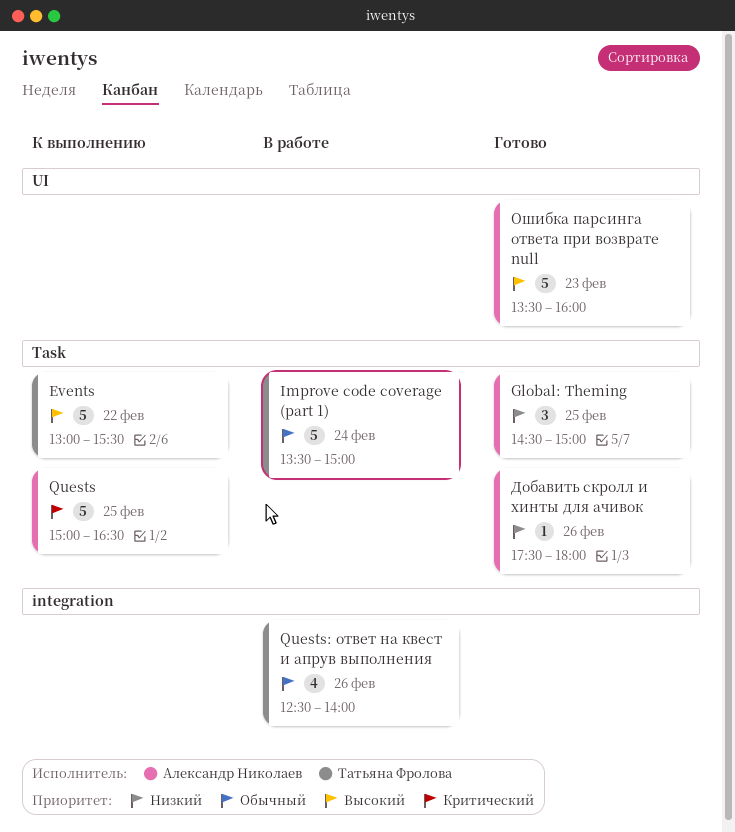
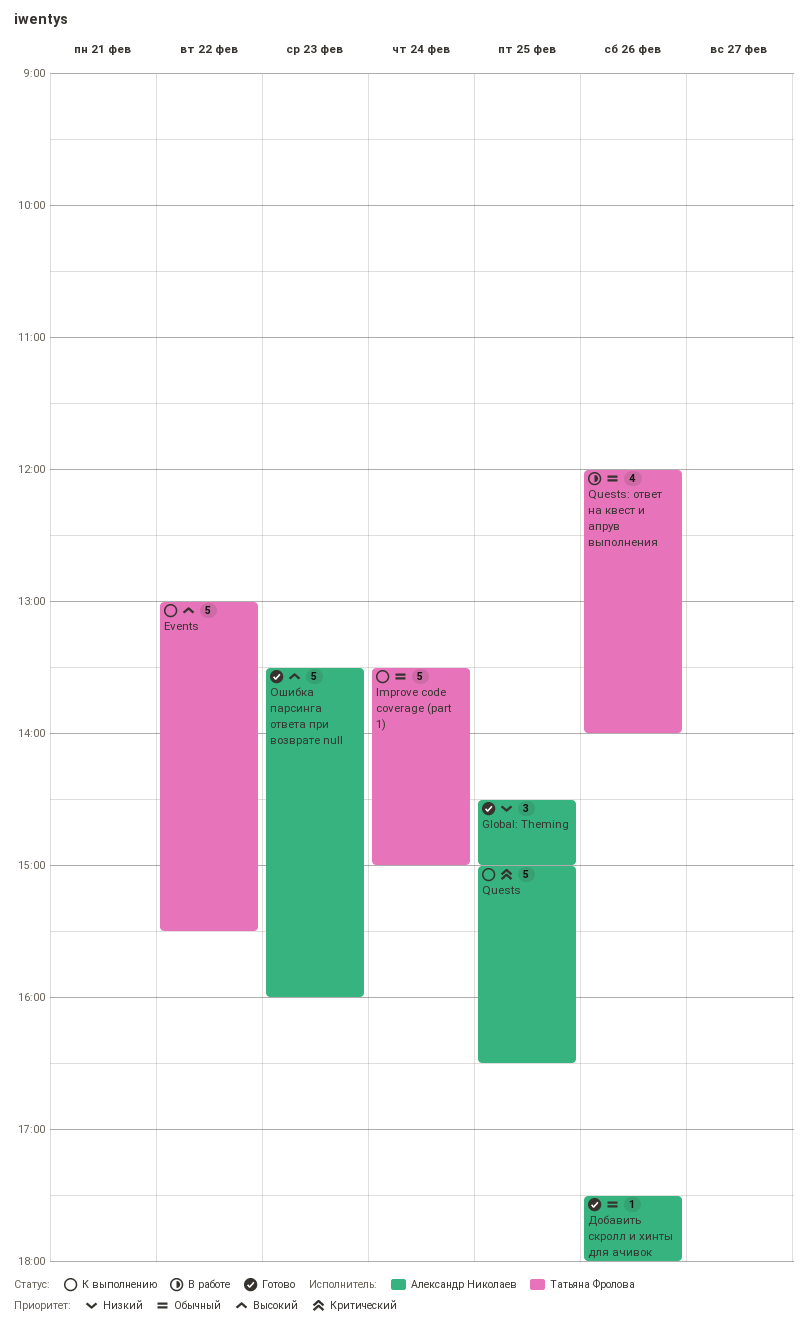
Improve code coverage (part 1), status: В работе -> К выполнению
Quests: ответ на квест и апрув выполнения, begins: 12:30 -> 12:00
Добавить скролл и хинты для ачивок, priority: Низкий -> Обычный

